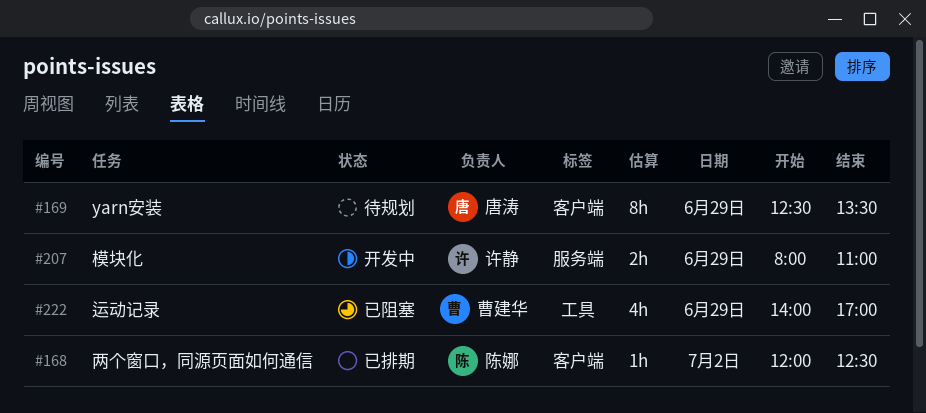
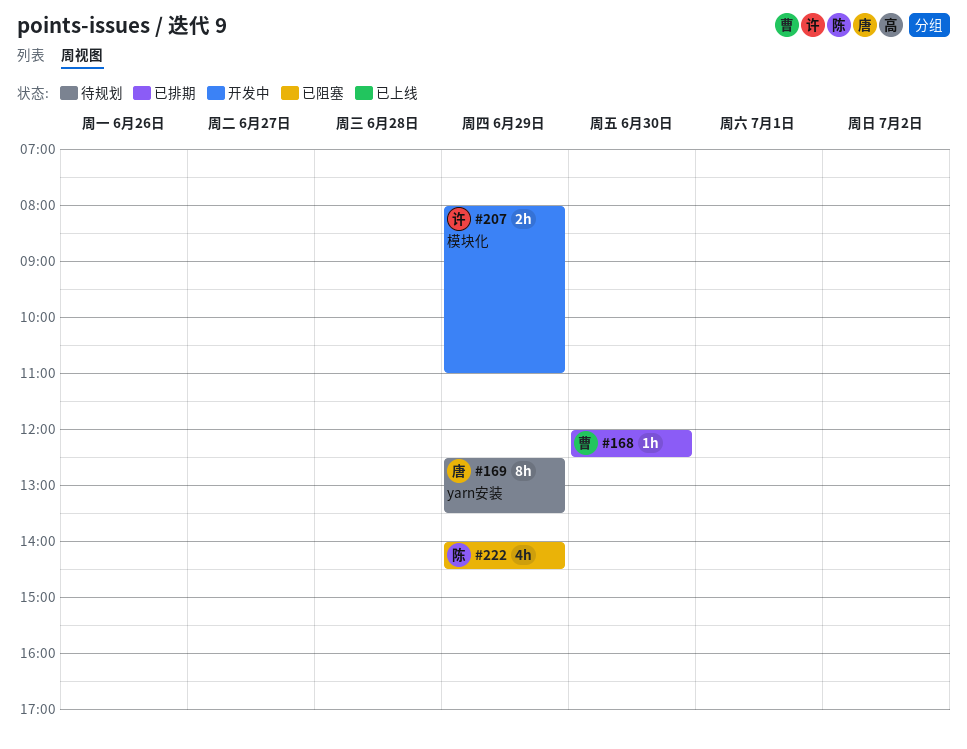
#168, owner: 陈娜 -> 曹建华
#168, day: Jul 2 -> Jun 30
#222, owner: 曹建华 -> 陈娜
#222, ends: 17:00 -> 14:30

